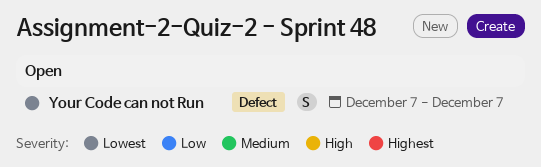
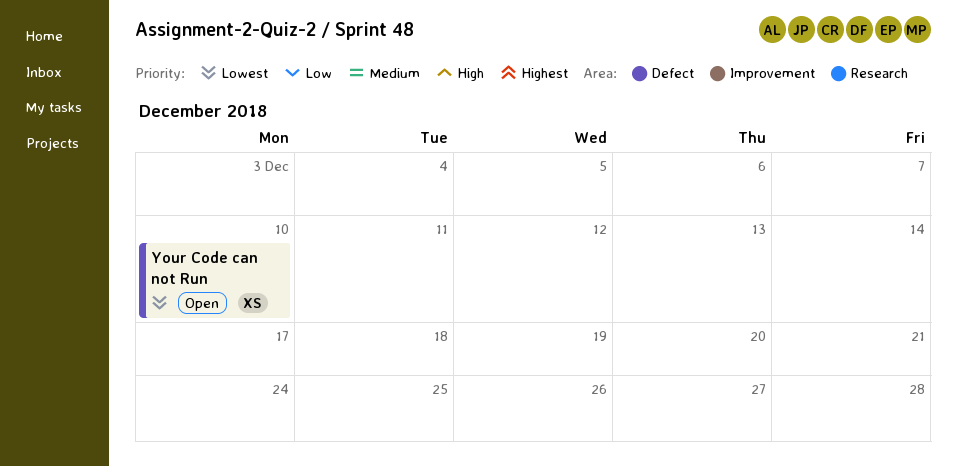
Your Code can not Run, estimate: S -> XS
Your Code can not Run, due: Dec 7 -> Dec 10

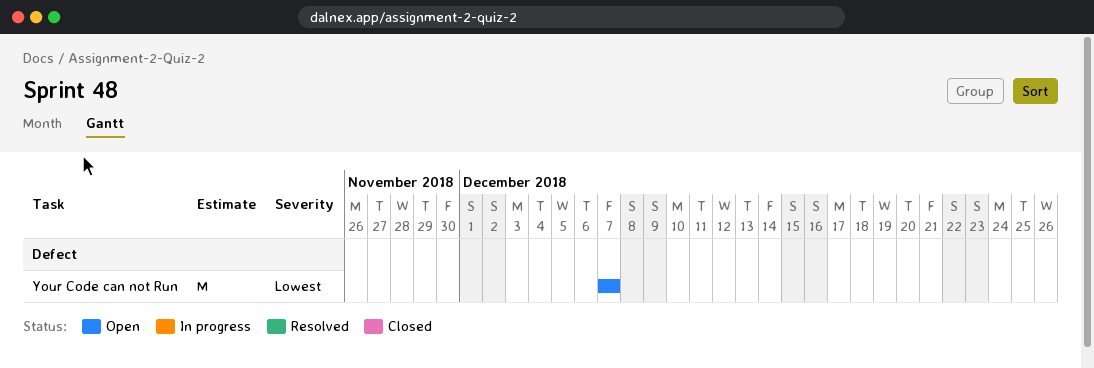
Your Code can not Run, estimate: XS -> M
Your Code can not Run, due: Dec 10 -> Dec 7

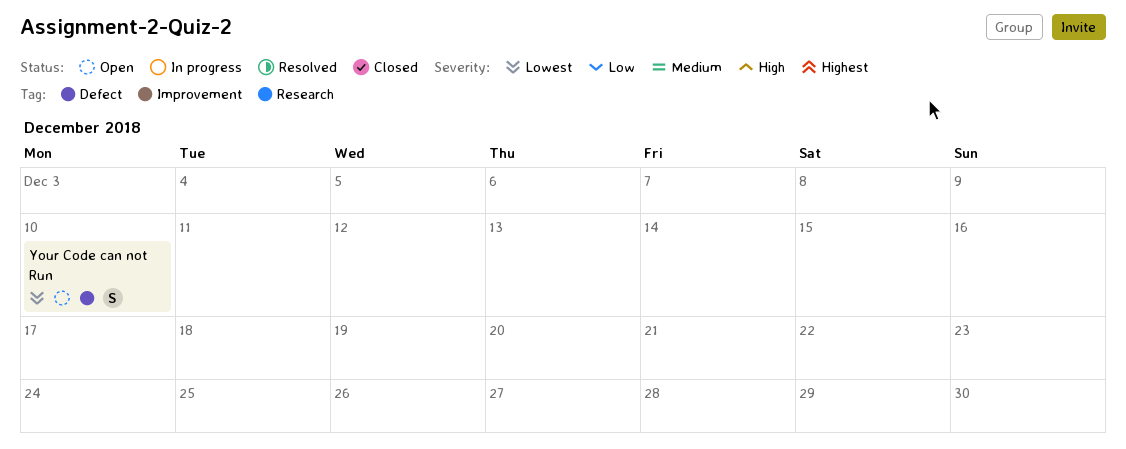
Your Code can not Run, estimate: M -> S
Your Code can not Run, due: Dec 7 -> Dec 10

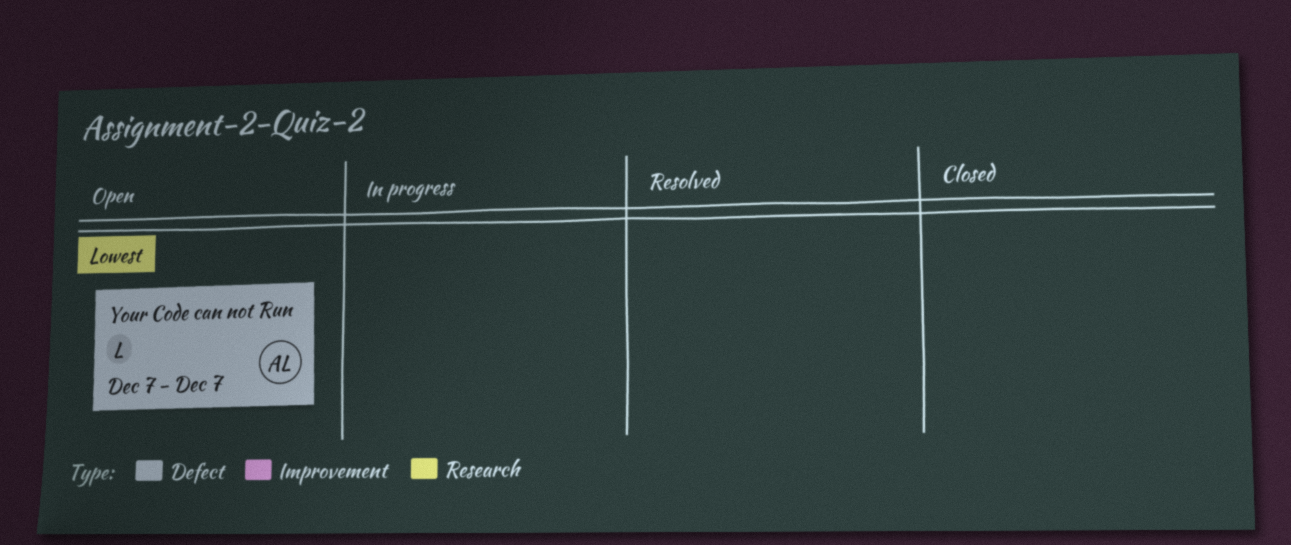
Your Code can not Run, estimate: S -> L
Your Code can not Run, due: Dec 10 -> Dec 7

